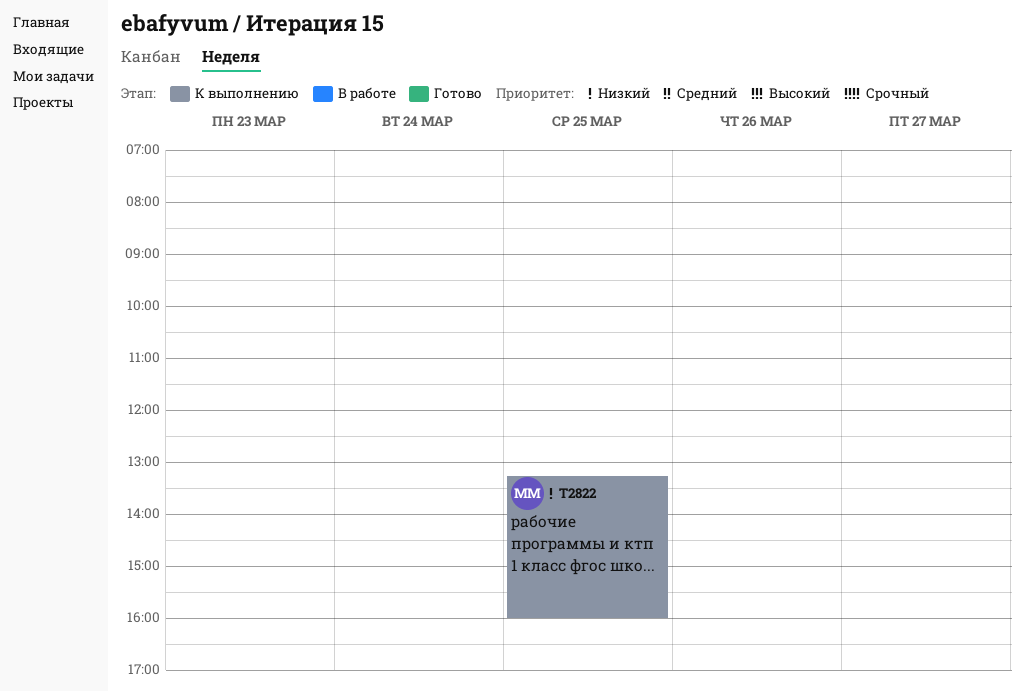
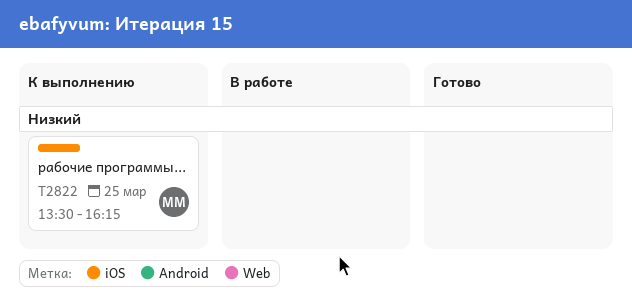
T2822, begins: 13:15 -> 13:30
T2822, ends: 16:00 -> 16:15

